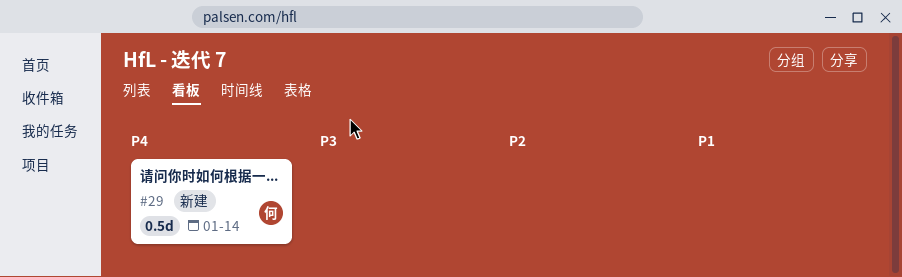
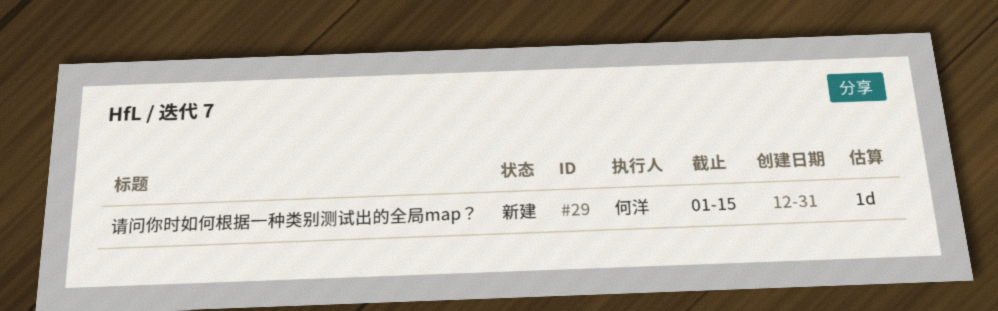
#29, estimate: 0.5d -> 1d
#29, due: Jan 14 -> Jan 15

